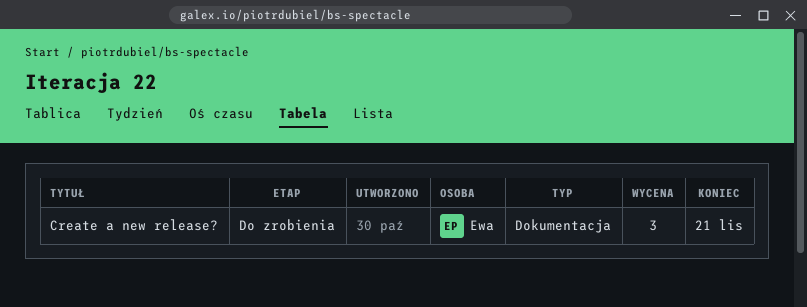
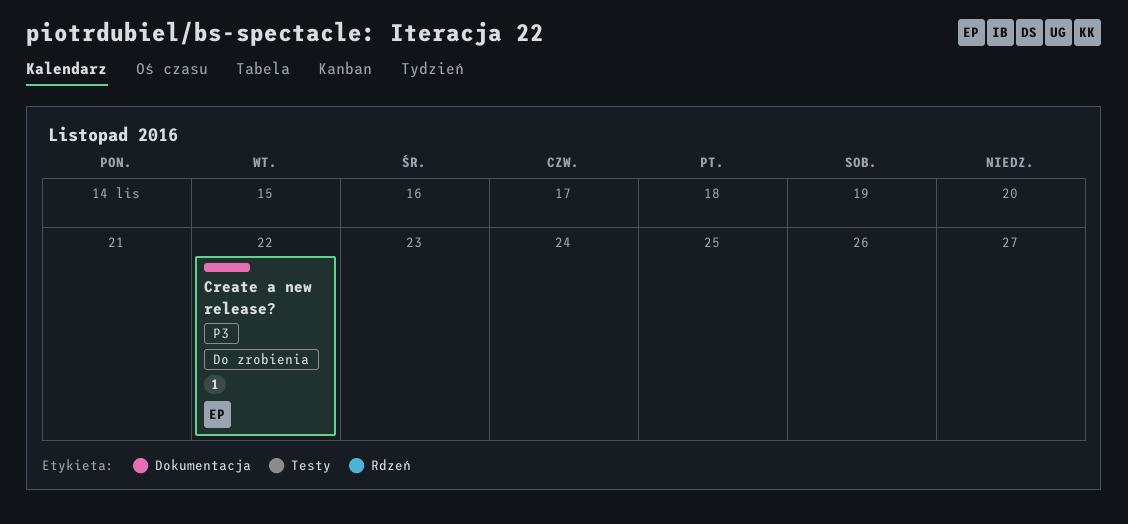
Create a new release?, estimate: 3 -> 1
Create a new release?, due: Nov 21 -> Nov 22

